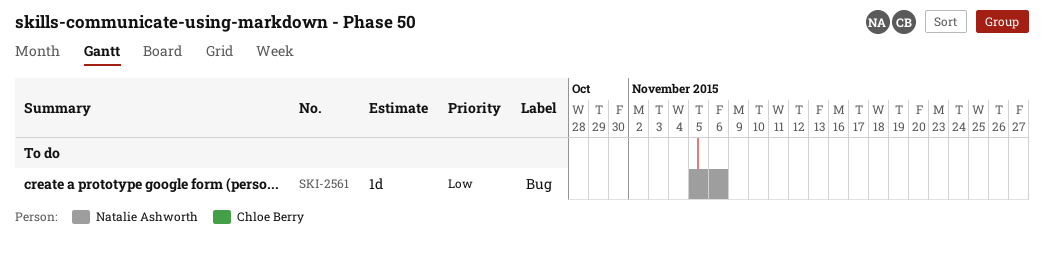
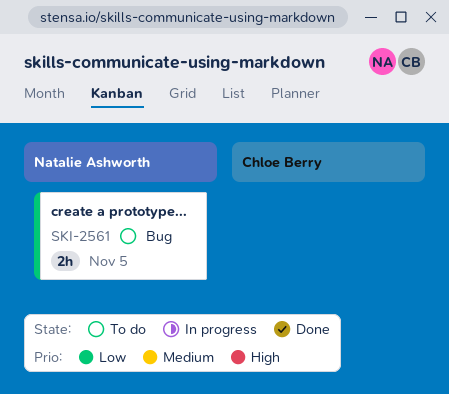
SKI-2561, estimate: 1d -> 2h
SKI-2561, due: Nov 6 -> Nov 5

